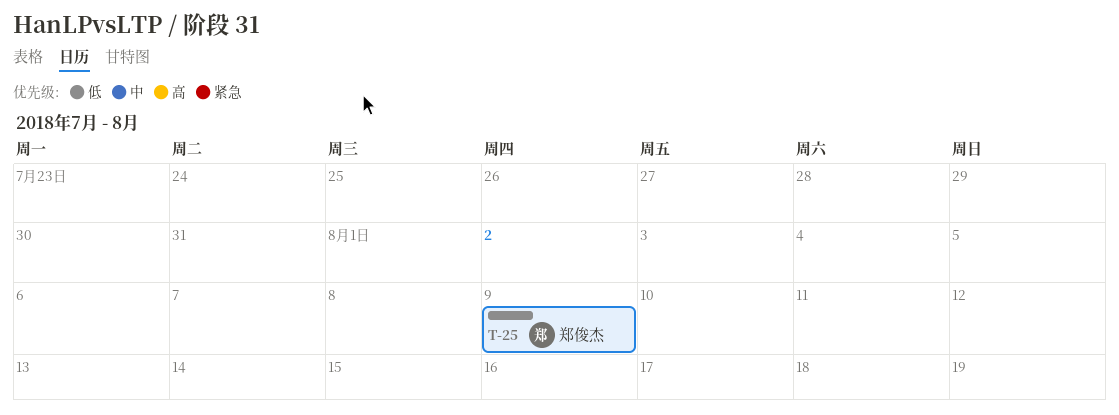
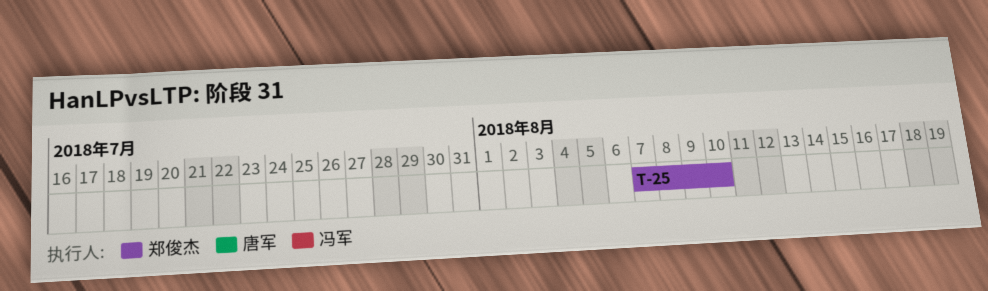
T-25, due: Aug 9 -> Aug 10

